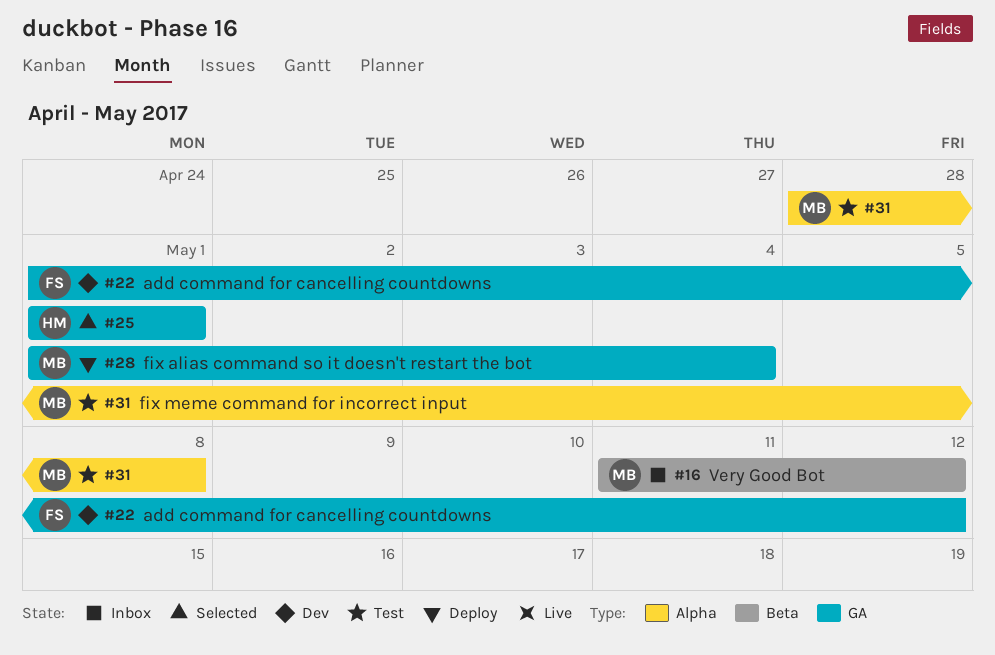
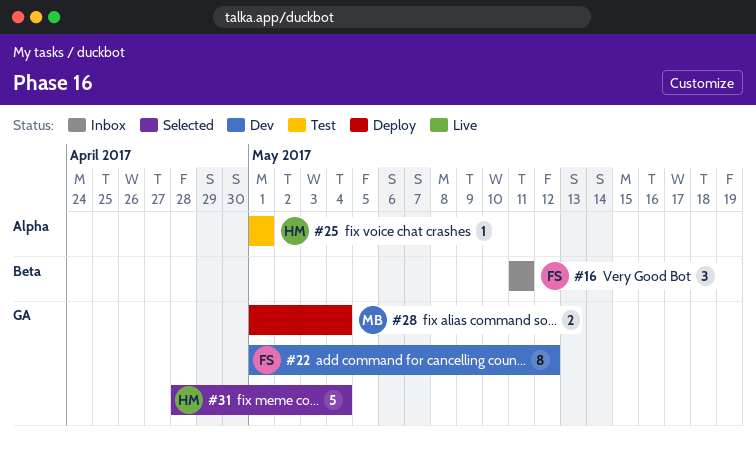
#16, owner: MB -> FS
#16, due: May 12 -> May 11
#25, status: Selected -> Test
#25, label: GA -> Alpha
#31, status: Test -> Selected
#31, owner: MB -> HM
#31, label: Alpha -> GA
#31, due: May 8 -> May 4

